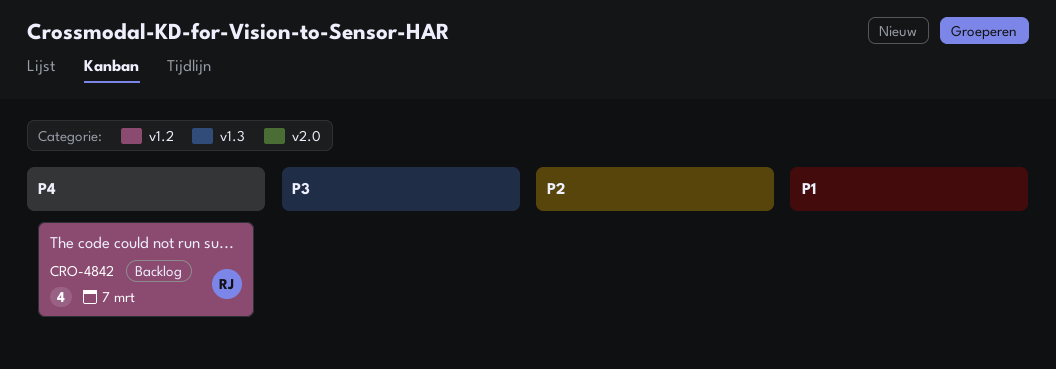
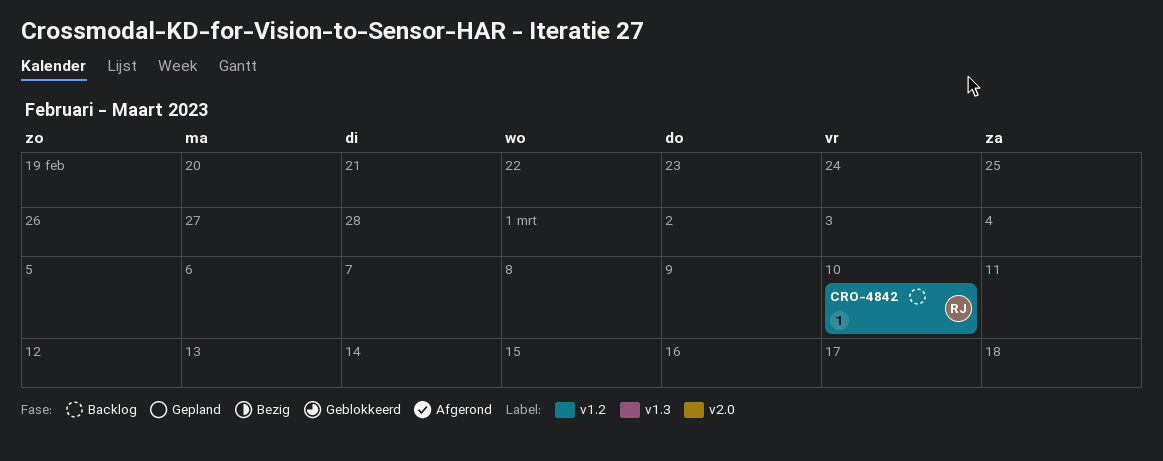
CRO-4842, estimate: 4 -> 1
CRO-4842, due: Mar 7 -> Mar 10

